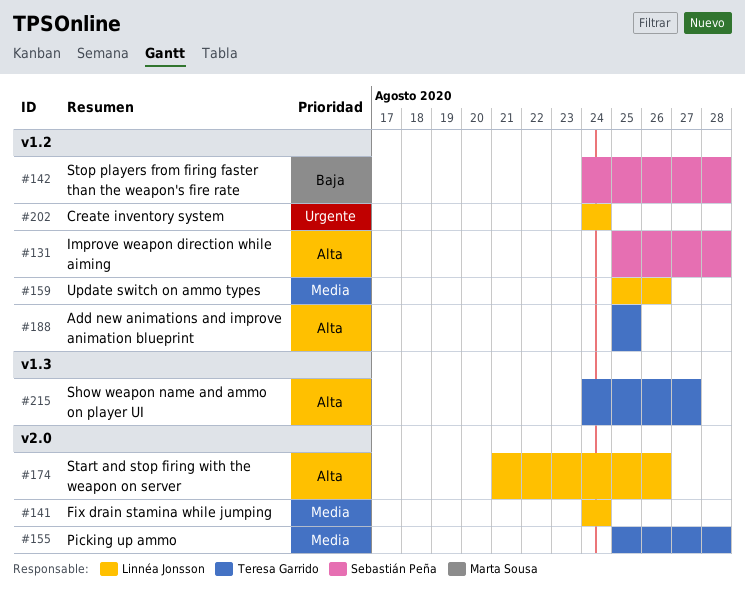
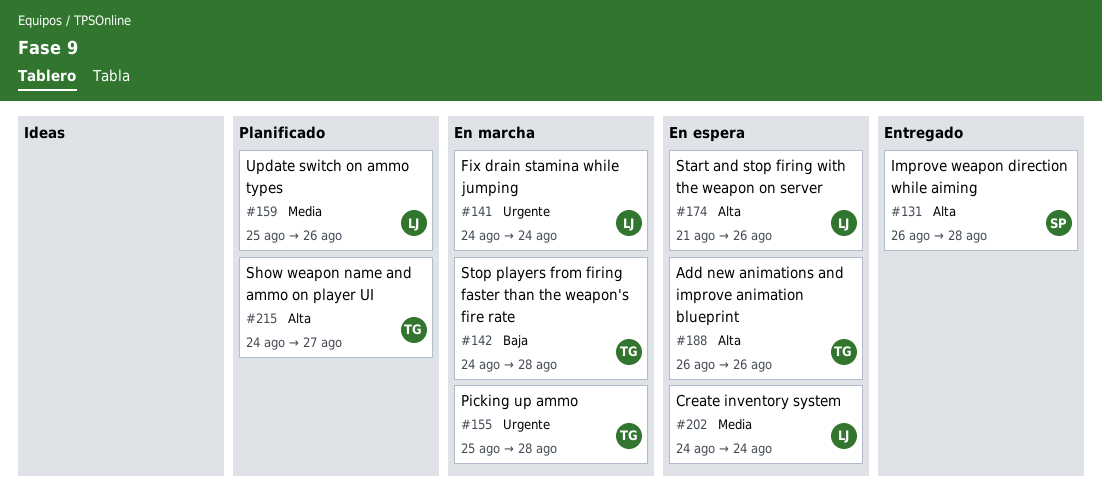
#131, start: Aug 25 -> Aug 26
#141, priority: Media -> Urgente
#142, owner: Sebastián Peña -> Teresa Garrido
#155, priority: Media -> Urgente
#188, start: Aug 25 -> Aug 26
#188, due: Aug 25 -> Aug 26
#202, priority: Urgente -> Media

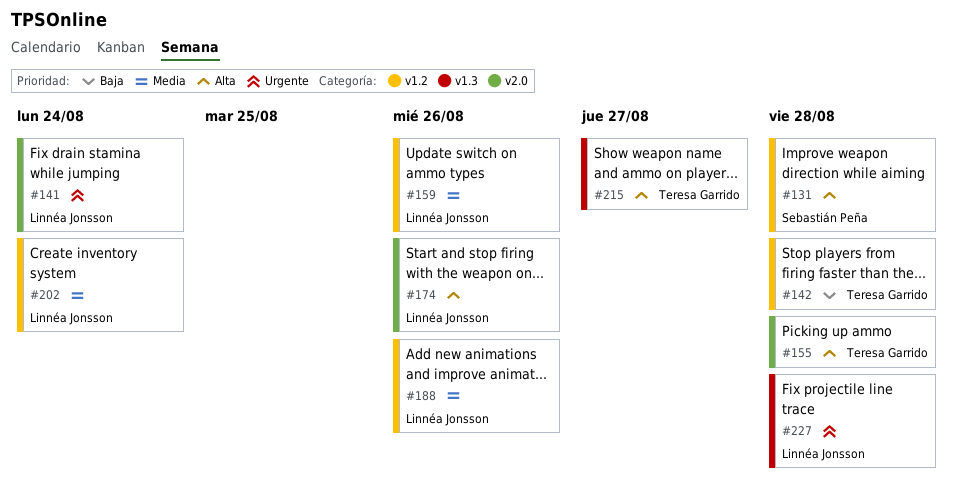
#155, priority: Urgente -> Alta
#188, owner: Teresa Garrido -> Linnéa Jonsson
#188, priority: Alta -> Media
#227: none -> present

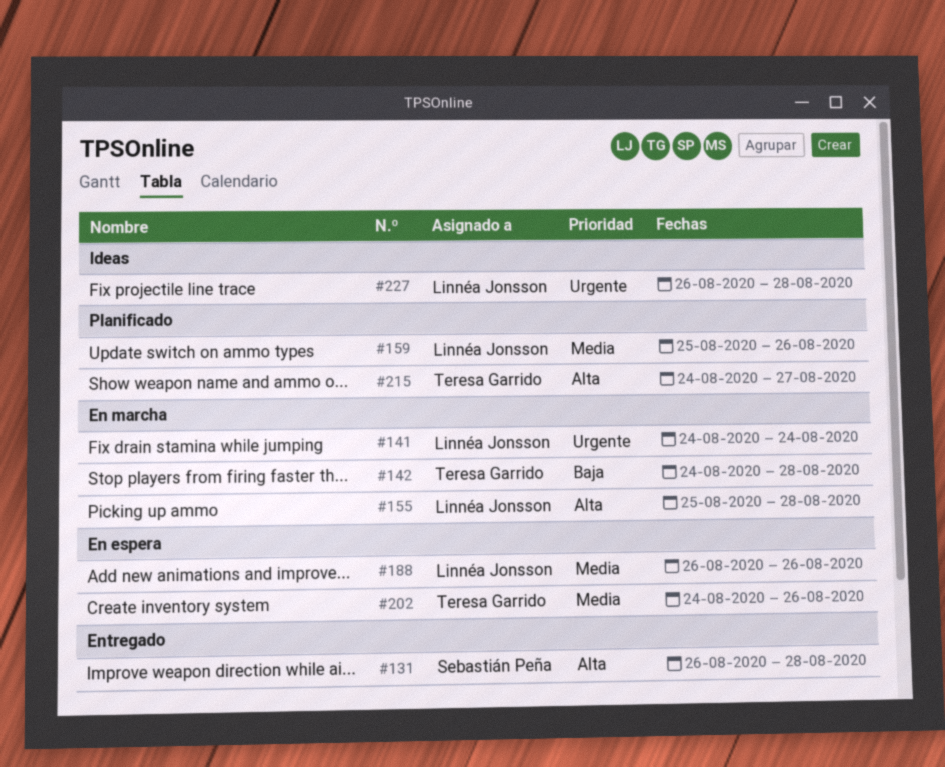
#155, owner: Teresa Garrido -> Linnéa Jonsson
#174: present -> none
#202, owner: Linnéa Jonsson -> Teresa Garrido
#202, due: Aug 24 -> Aug 26

